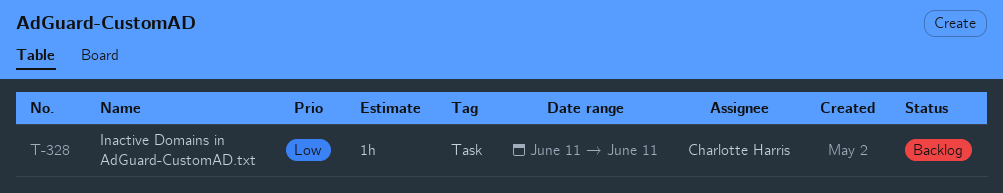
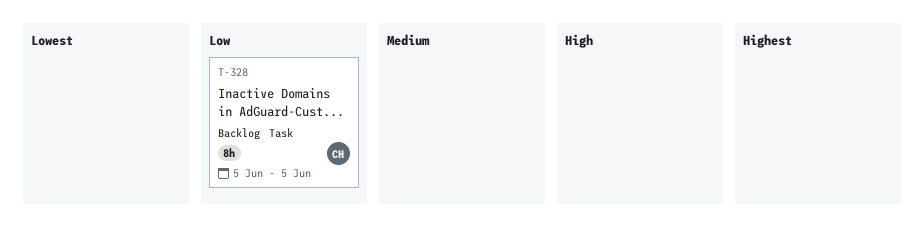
T-328, estimate: 1h -> 8h
T-328, start: Jun 11 -> Jun 5
T-328, due: Jun 11 -> Jun 5

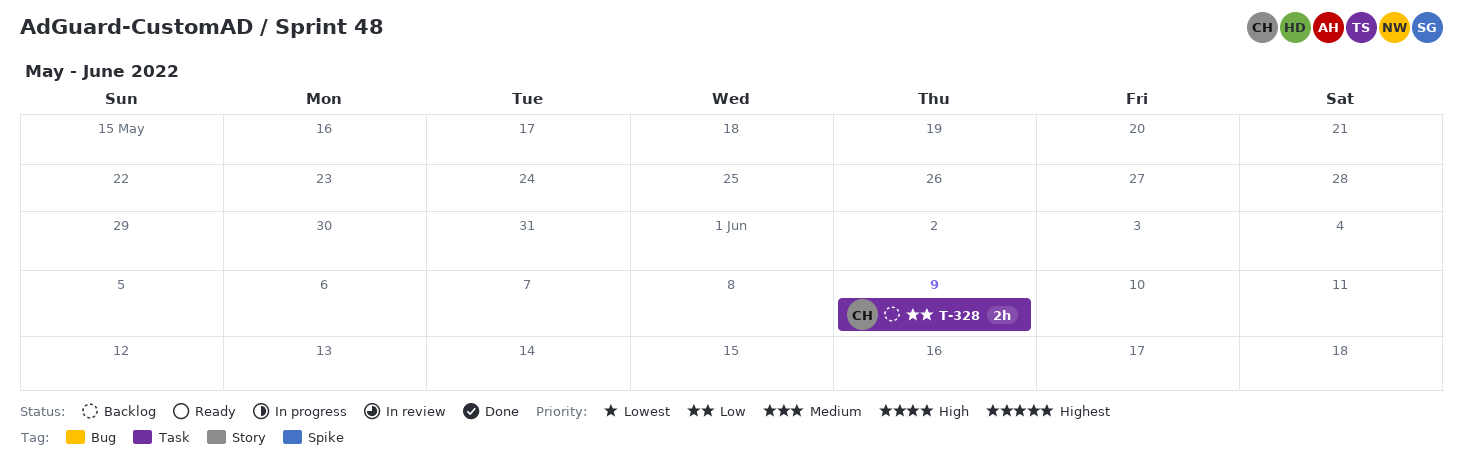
T-328, estimate: 8h -> 2h
T-328, start: Jun 5 -> Jun 9
T-328, due: Jun 5 -> Jun 9

